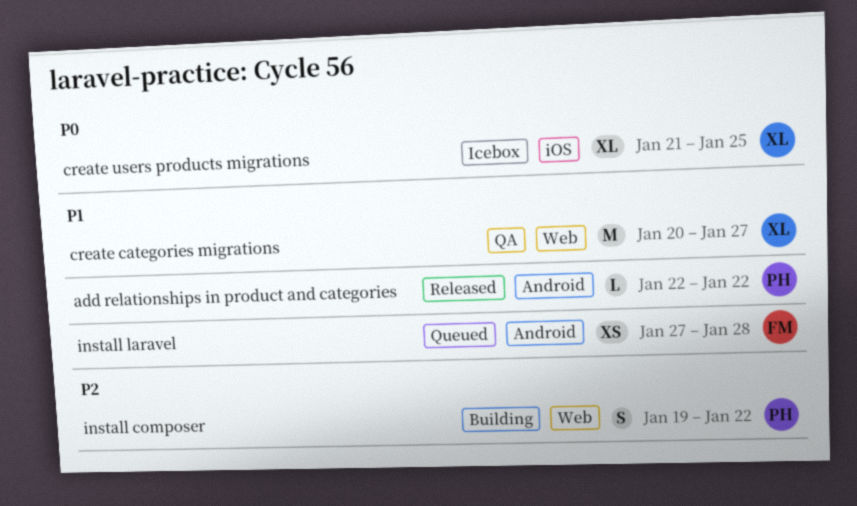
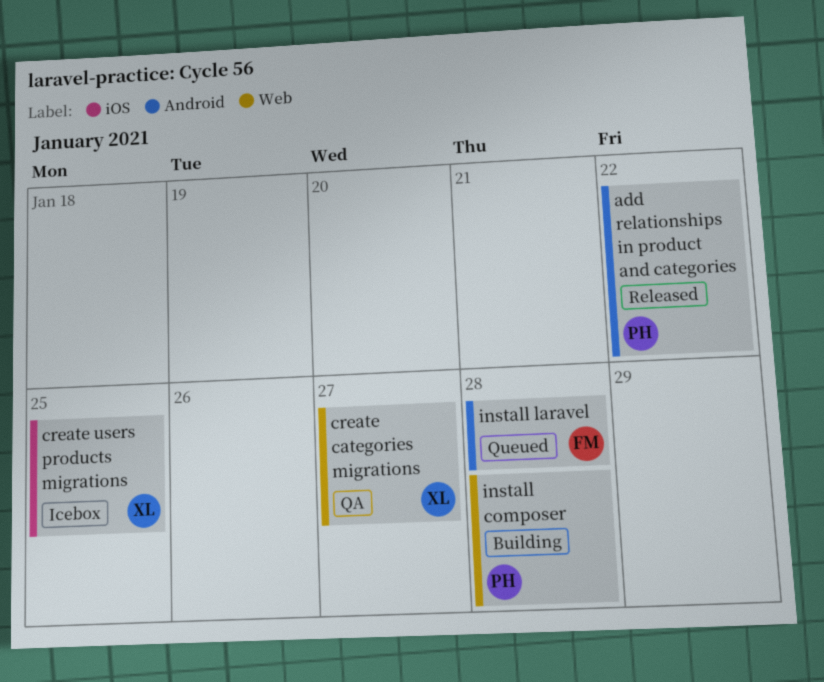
install composer, due: Jan 22 -> Jan 28

